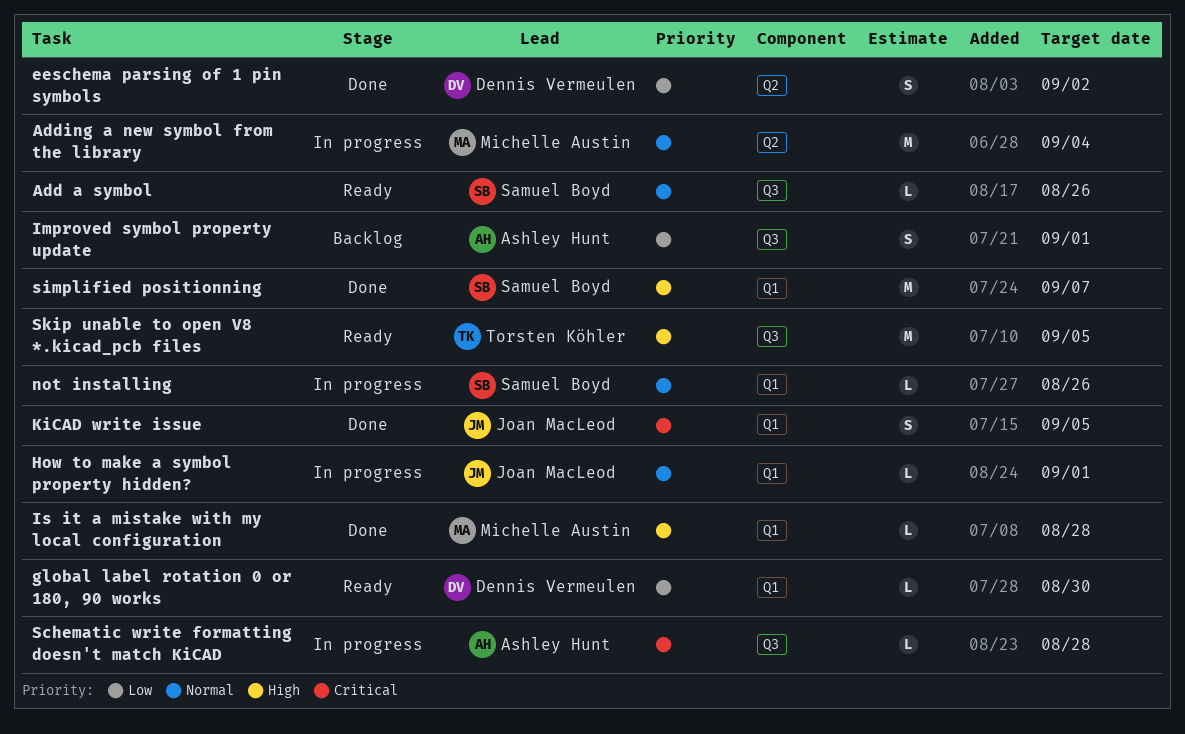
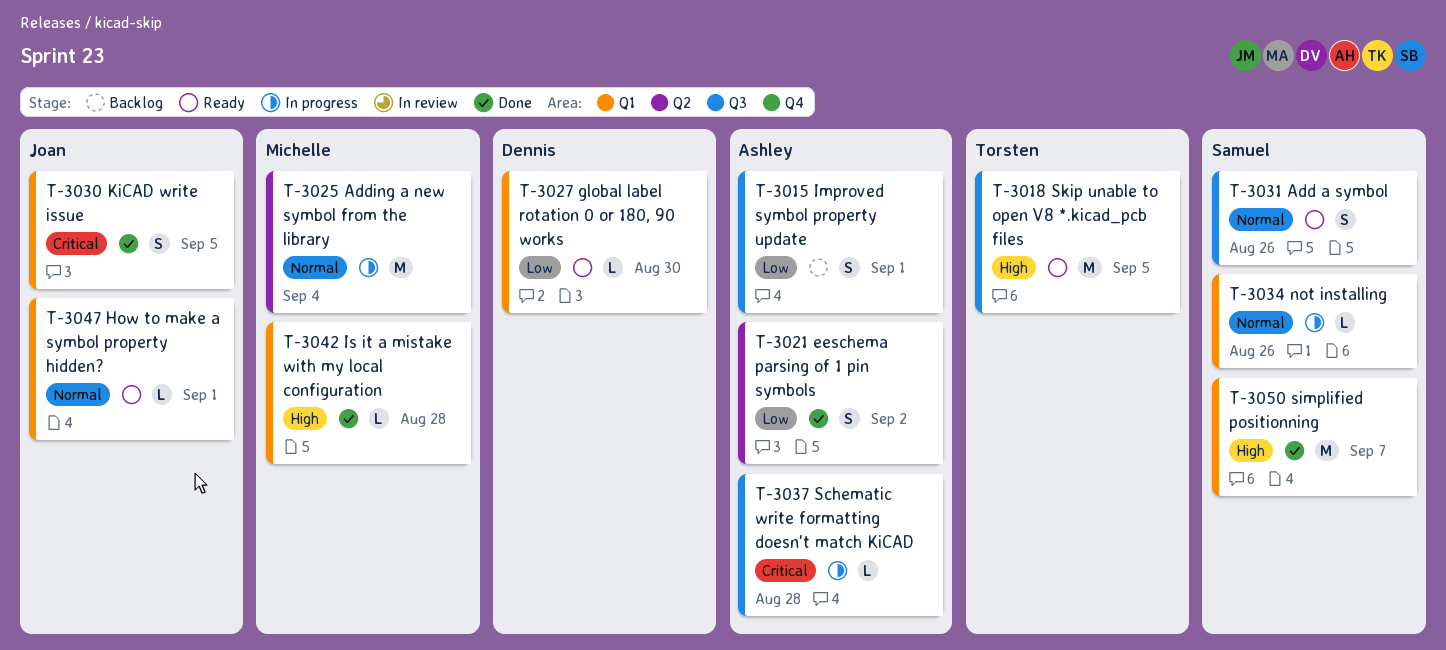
Add a symbol, estimate: L -> S
eeschema parsing of 1 pin symbols, owner: Dennis Vermeulen -> Ashley Hunt
How to make a symbol property hidden?, status: In progress -> Ready

